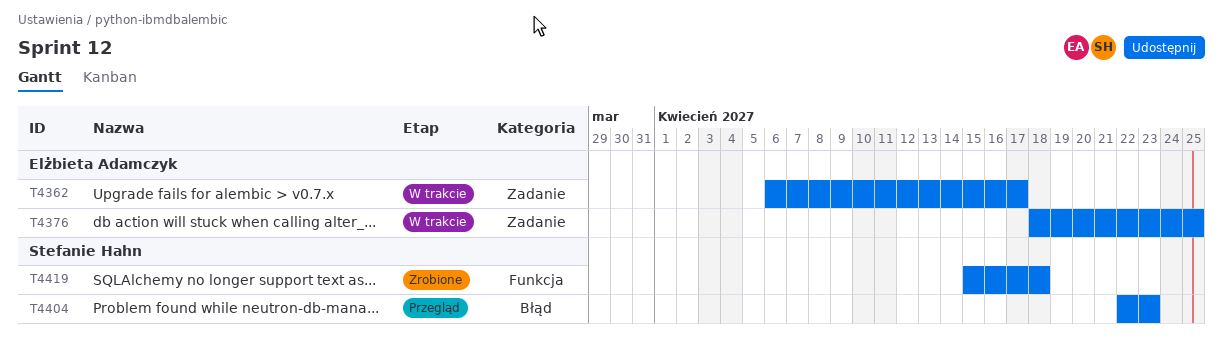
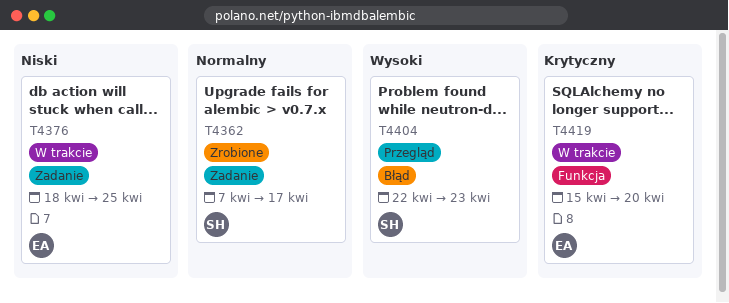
T4362, status: W trakcie -> Zrobione
T4362, owner: Elżbieta Adamczyk -> Stefanie Hahn
T4362, start: Apr 6 -> Apr 7
T4419, status: Zrobione -> W trakcie
T4419, owner: Stefanie Hahn -> Elżbieta Adamczyk
T4419, due: Apr 18 -> Apr 20

